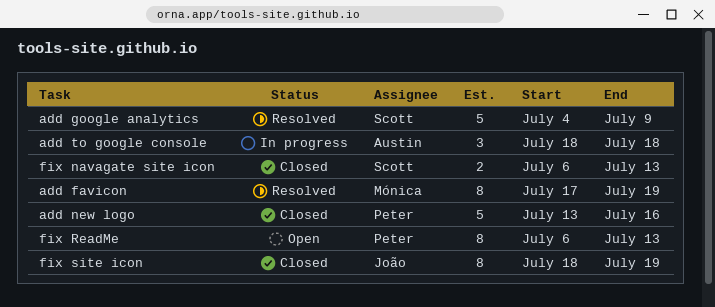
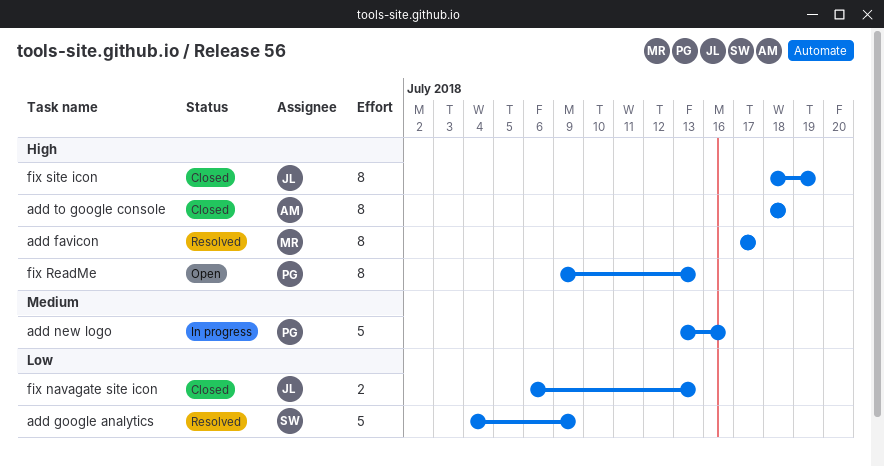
add favicon, due: Jul 19 -> Jul 17
add new logo, status: Closed -> In progress
add to google console, status: In progress -> Closed
add to google console, estimate: 3 -> 8
fix navagate site icon, owner: Scott -> João
fix ReadMe, start: Jul 6 -> Jul 9

